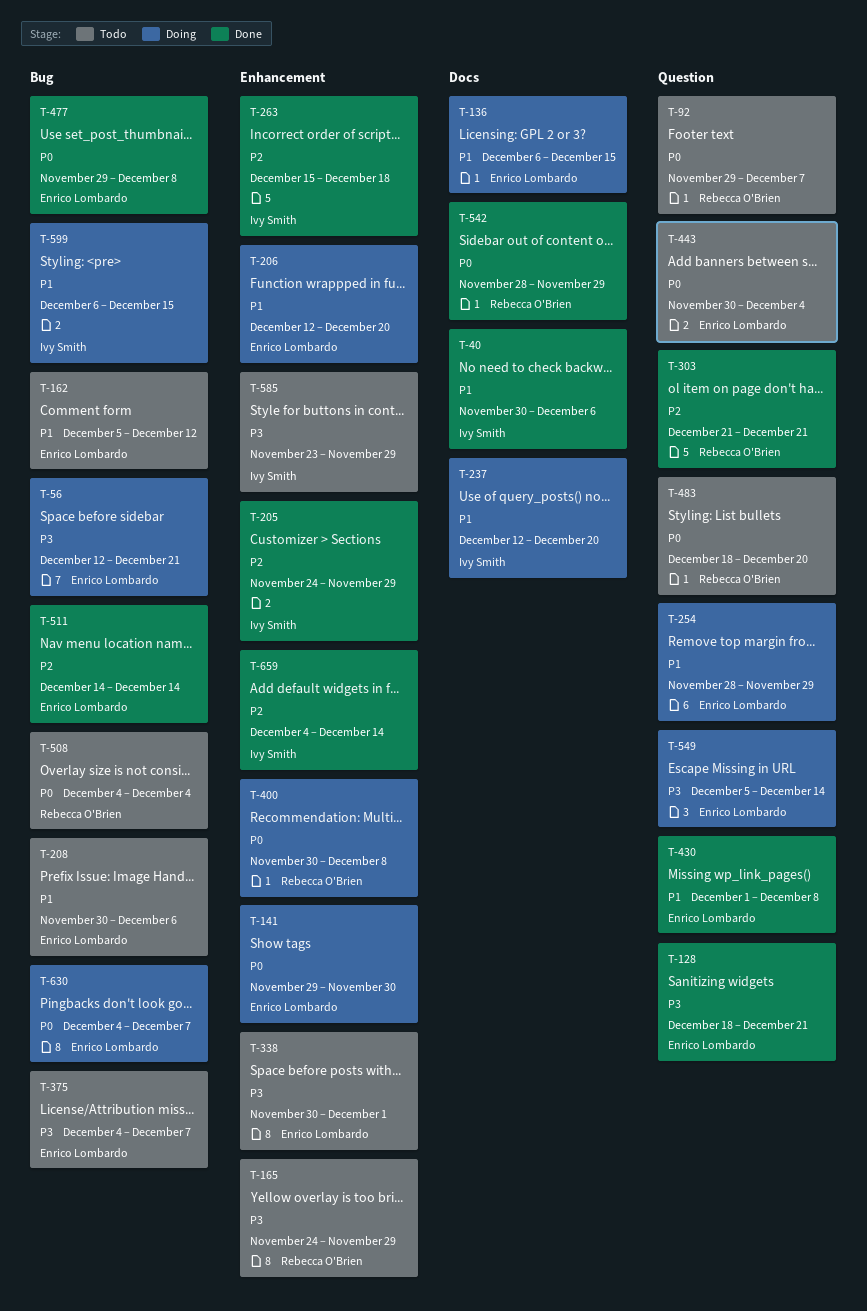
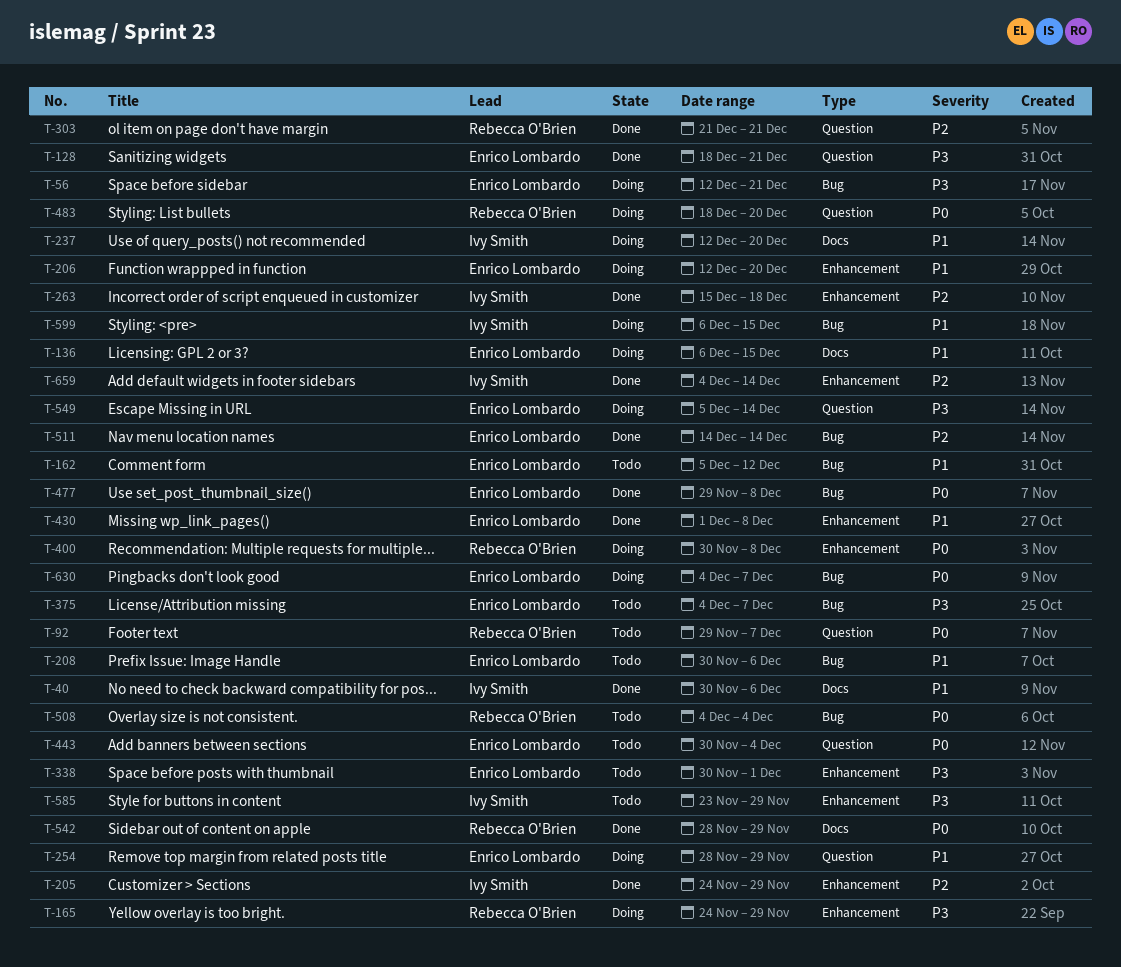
T-141: present -> none
T-165, status: Todo -> Doing
T-430, label: Question -> Enhancement
T-483, status: Todo -> Doing

